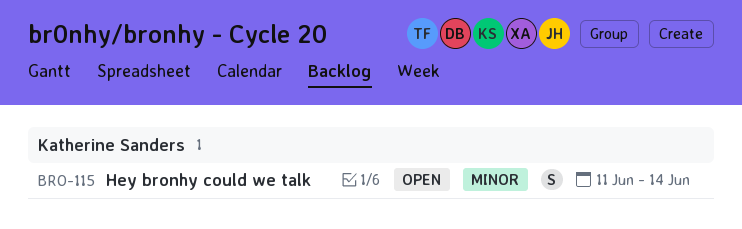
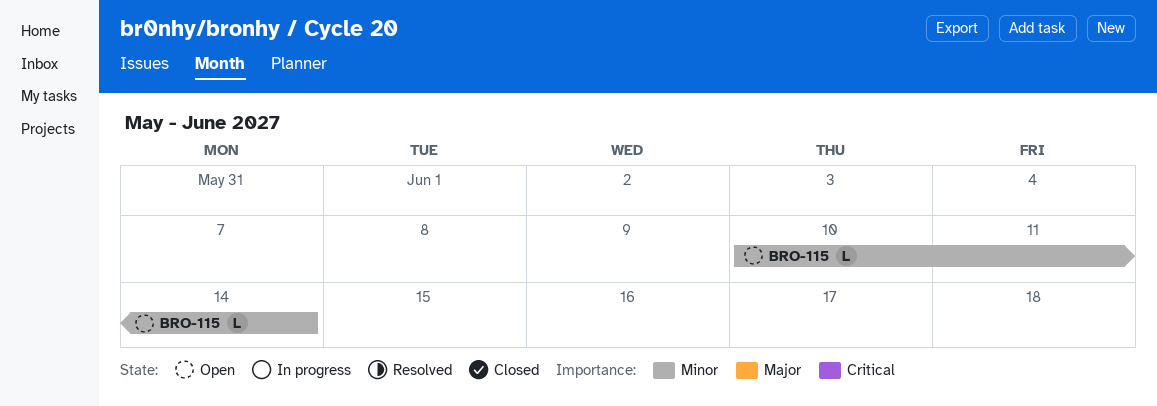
BRO-115, estimate: S -> L
BRO-115, start: Jun 11 -> Jun 10

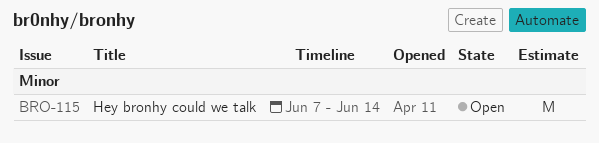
BRO-115, estimate: L -> M
BRO-115, start: Jun 10 -> Jun 7

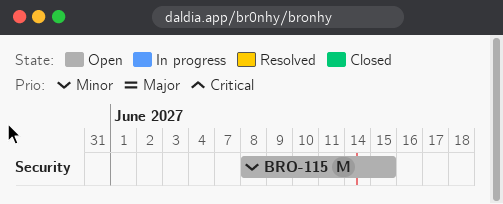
BRO-115, start: Jun 7 -> Jun 8
BRO-115, due: Jun 14 -> Jun 15

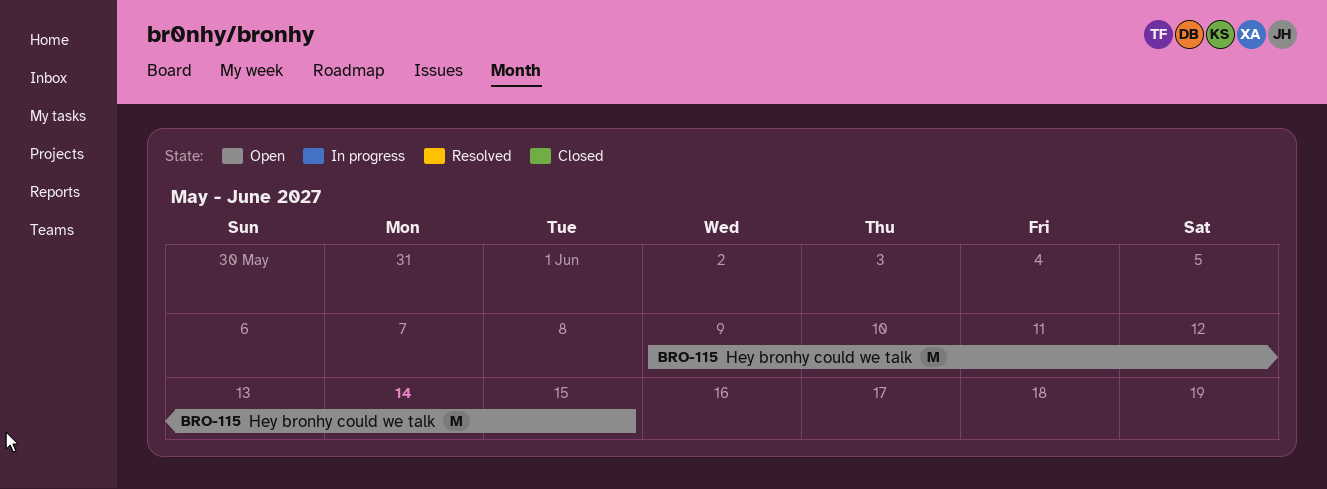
BRO-115, start: Jun 8 -> Jun 9

